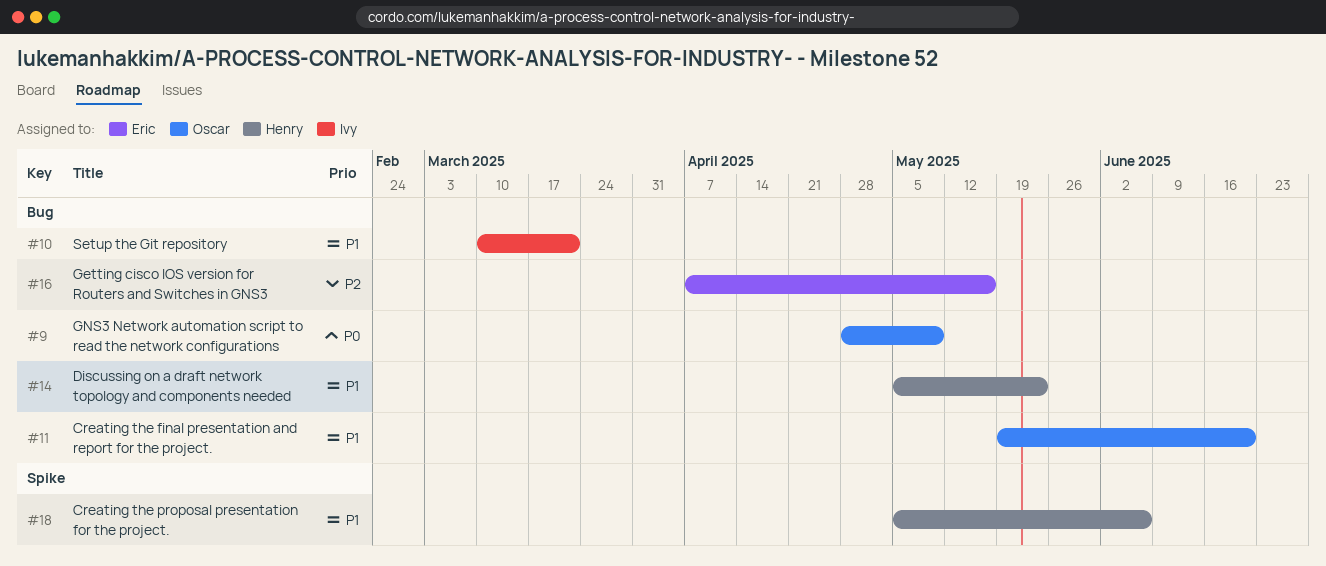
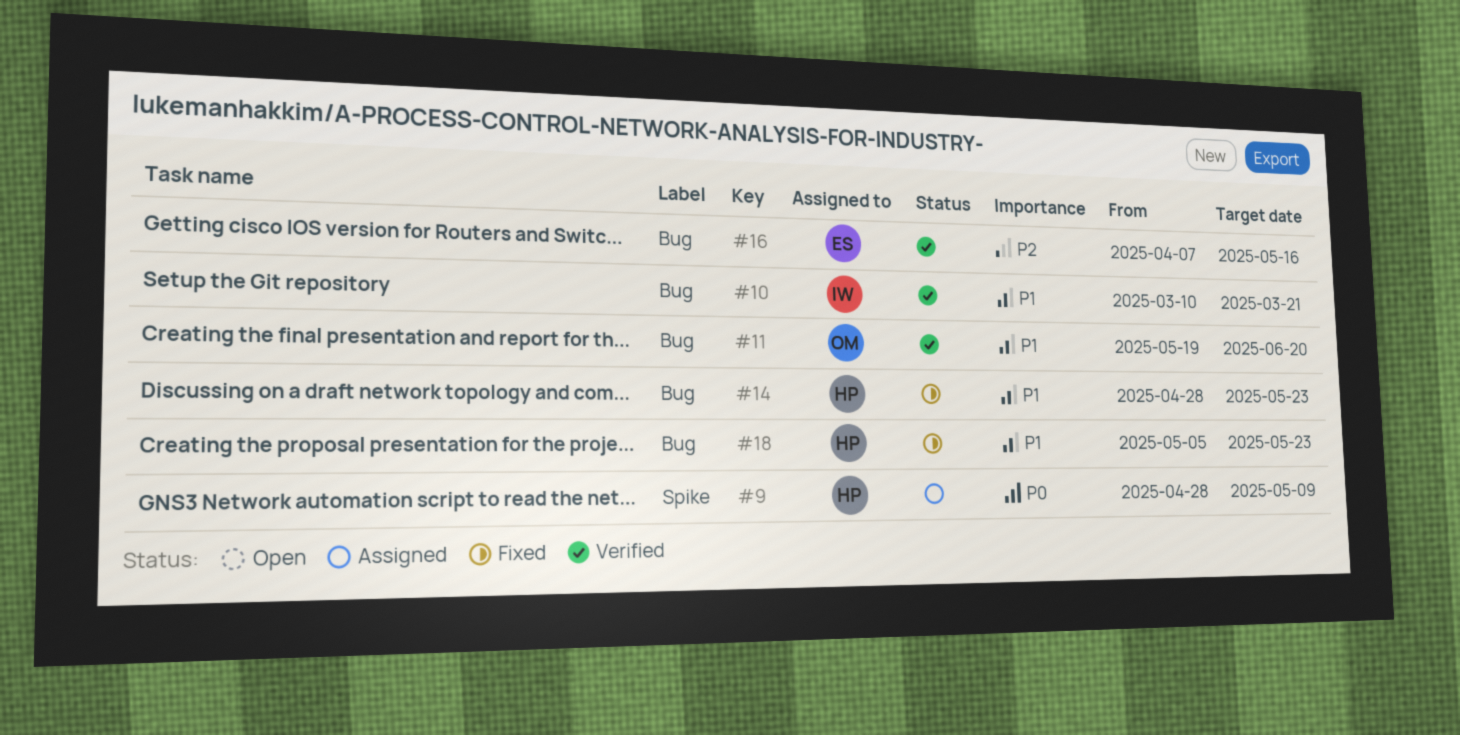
#9, owner: Oscar -> Henry
#9, label: Bug -> Spike
#14, start: May 5 -> Apr 28
#18, label: Spike -> Bug
#18, due: Jun 6 -> May 23

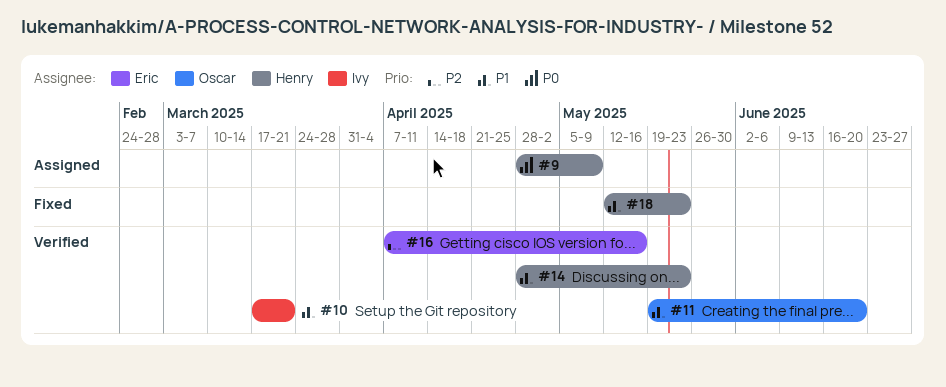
#10, start: Mar 10 -> Mar 17
#14, status: Fixed -> Verified
#18, start: May 5 -> May 12

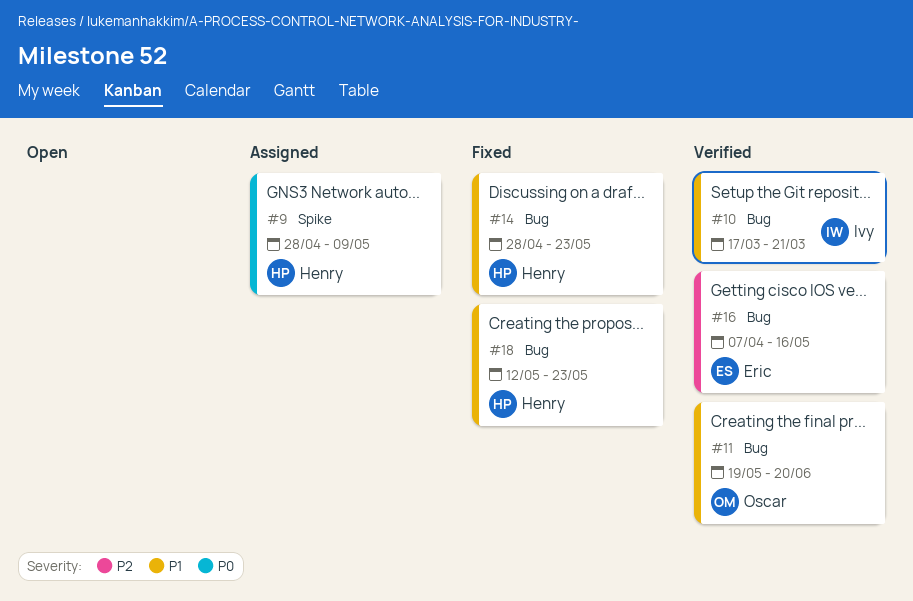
#14, status: Verified -> Fixed

